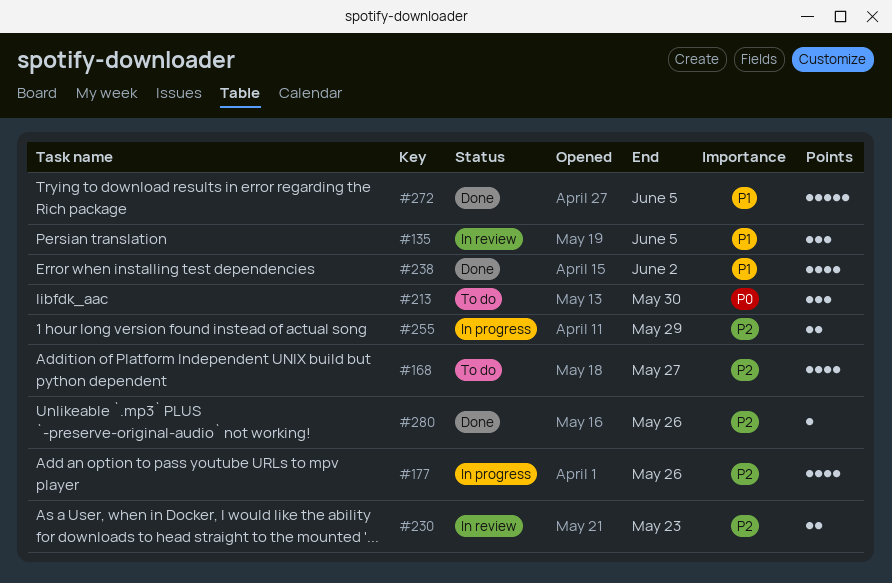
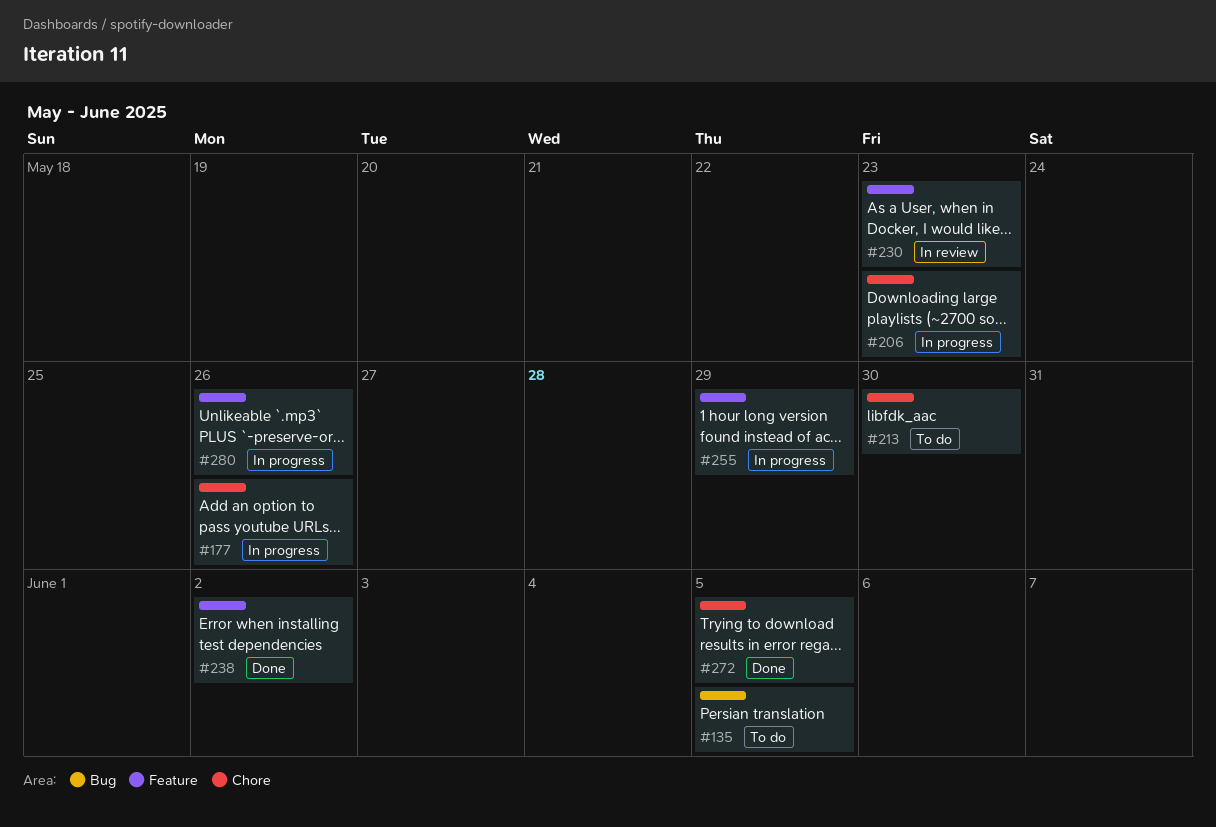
#135, status: In review -> To do
#168: present -> none
#206: none -> present
#280, status: Done -> In progress

